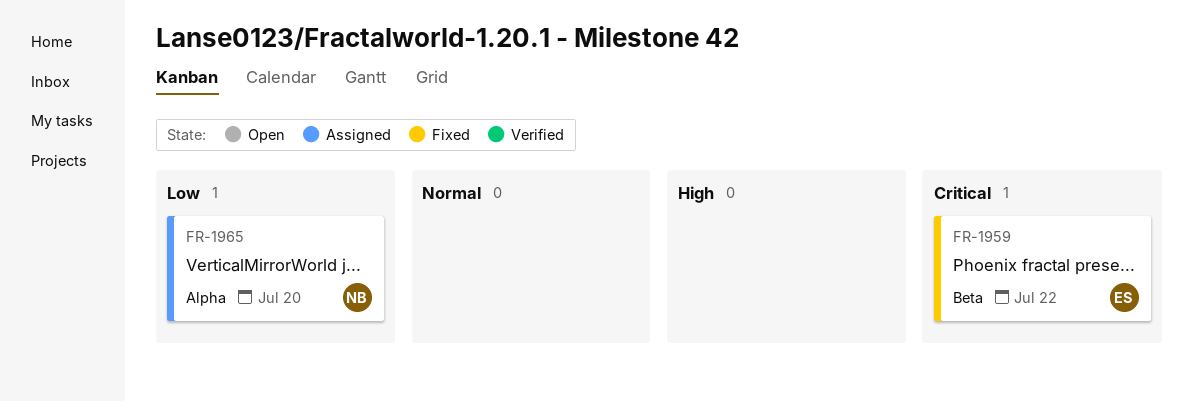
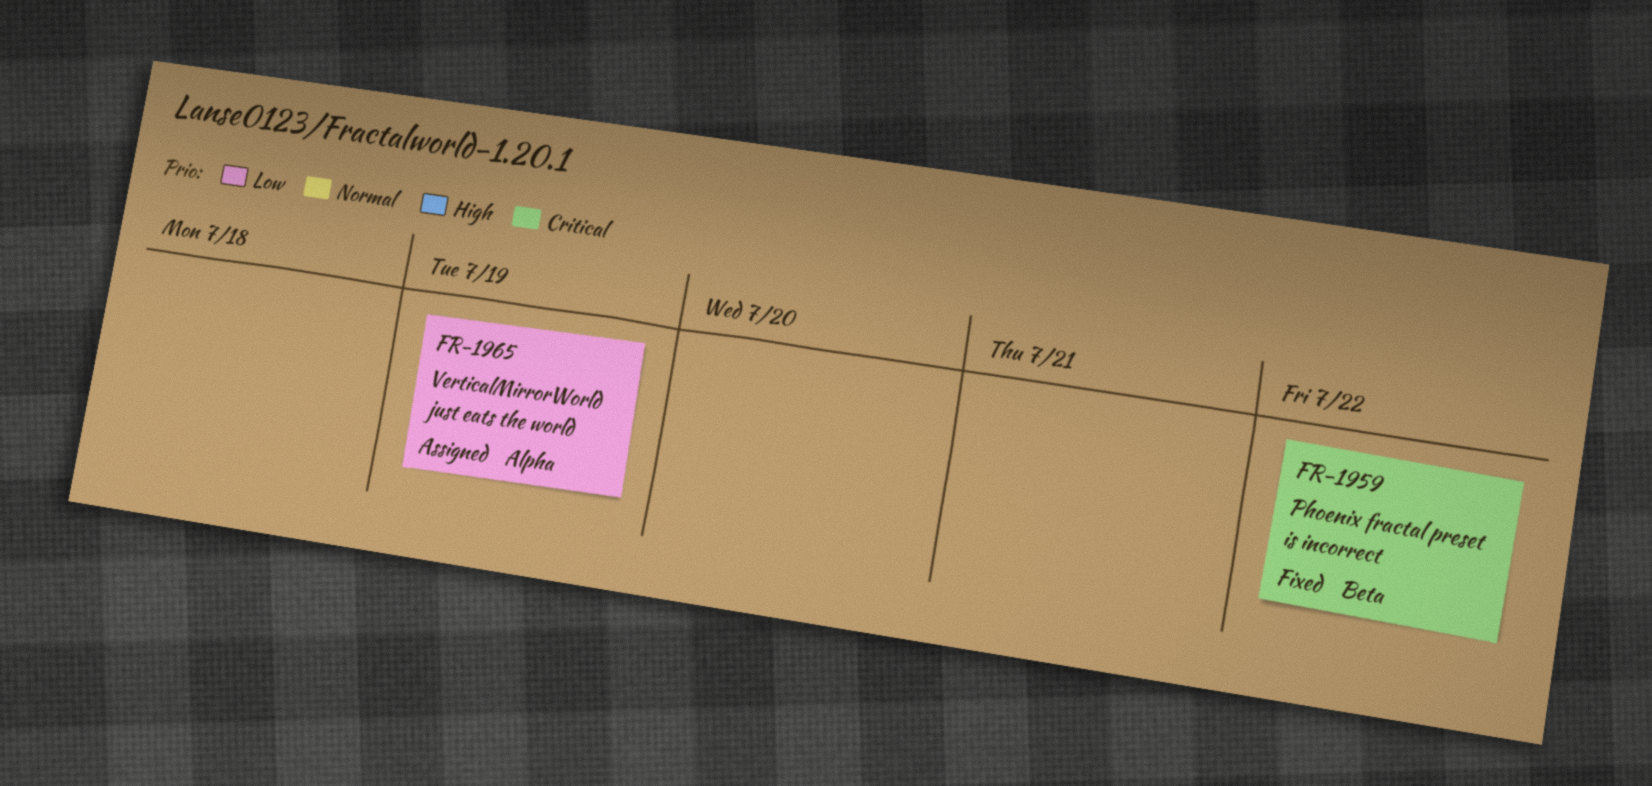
FR-1965, due: Jul 20 -> Jul 19

